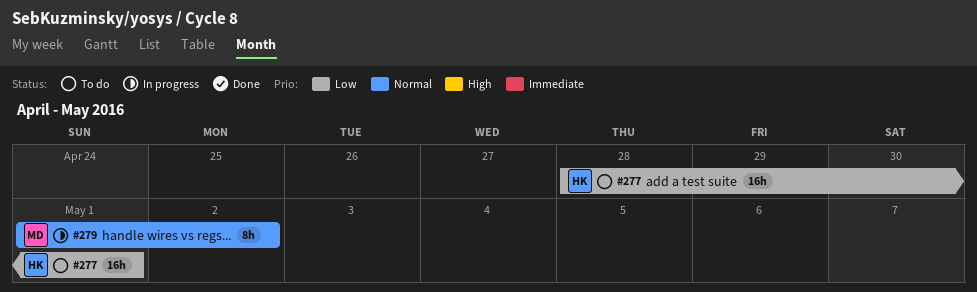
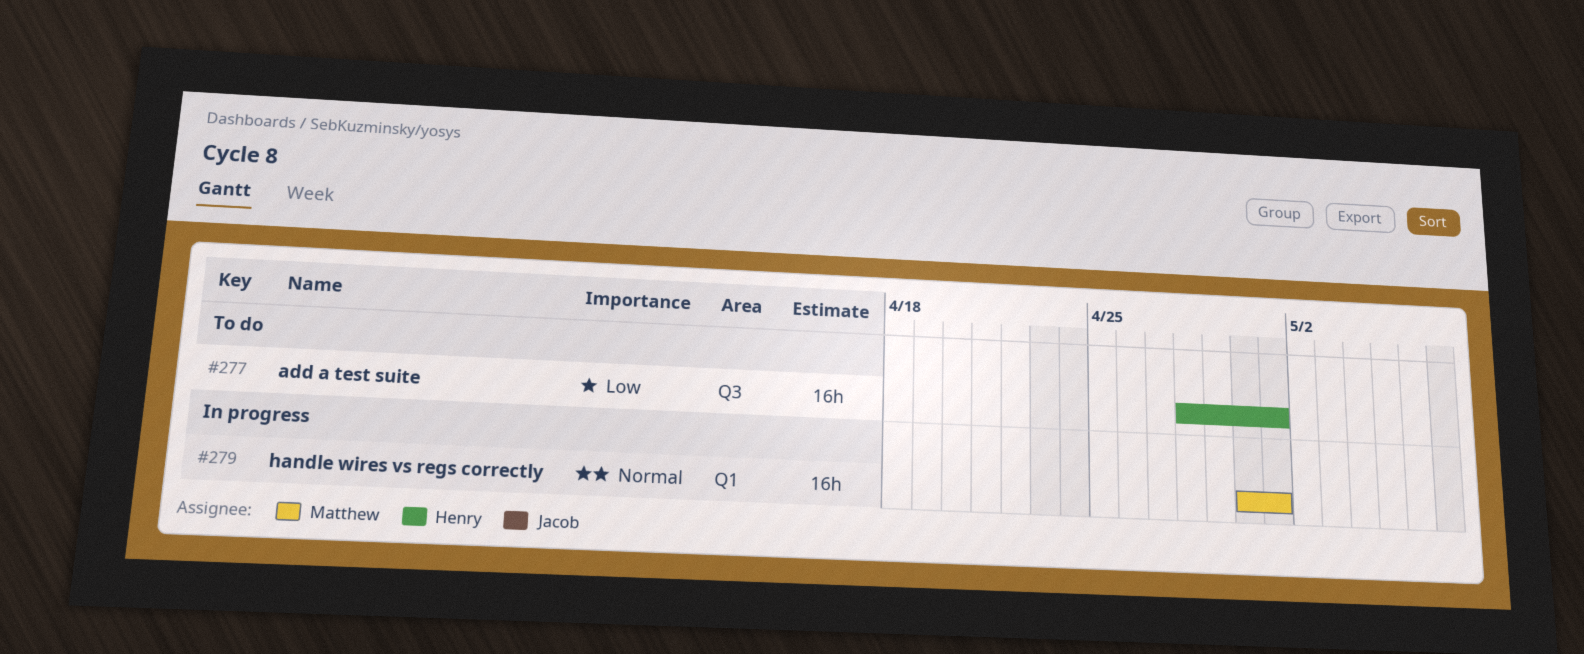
#279, estimate: 8h -> 16h
#279, start: May 1 -> Apr 30
#279, due: May 2 -> May 1

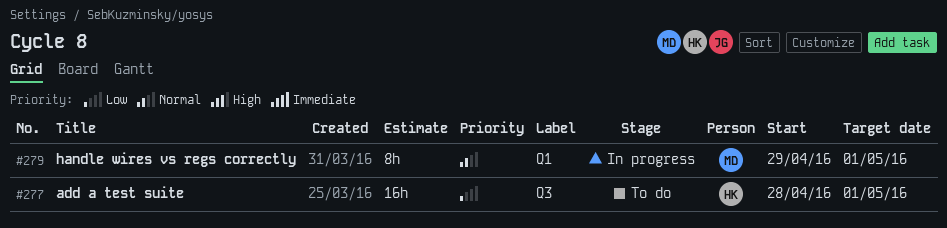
#279, estimate: 16h -> 8h
#279, start: Apr 30 -> Apr 29

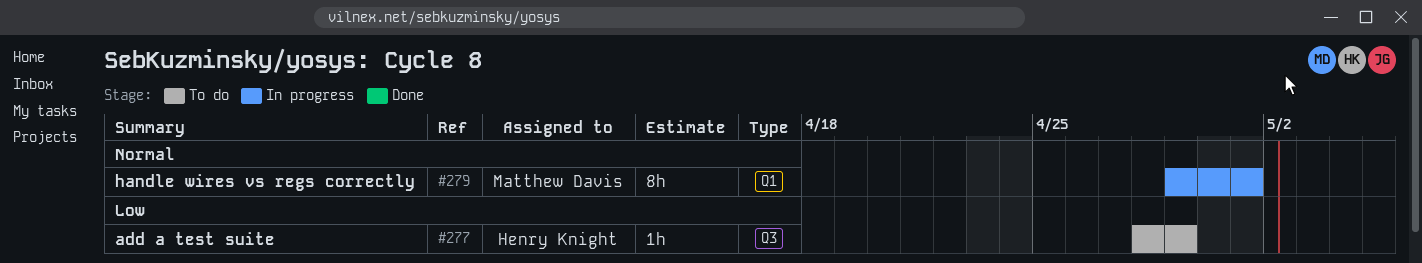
#277, estimate: 16h -> 1h
#277, due: May 1 -> Apr 29

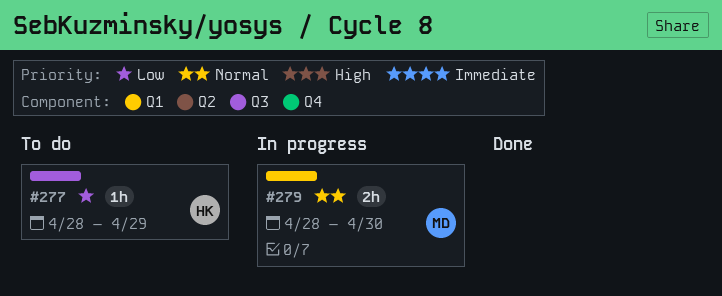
#279, estimate: 8h -> 2h
#279, start: Apr 29 -> Apr 28
#279, due: May 1 -> Apr 30

